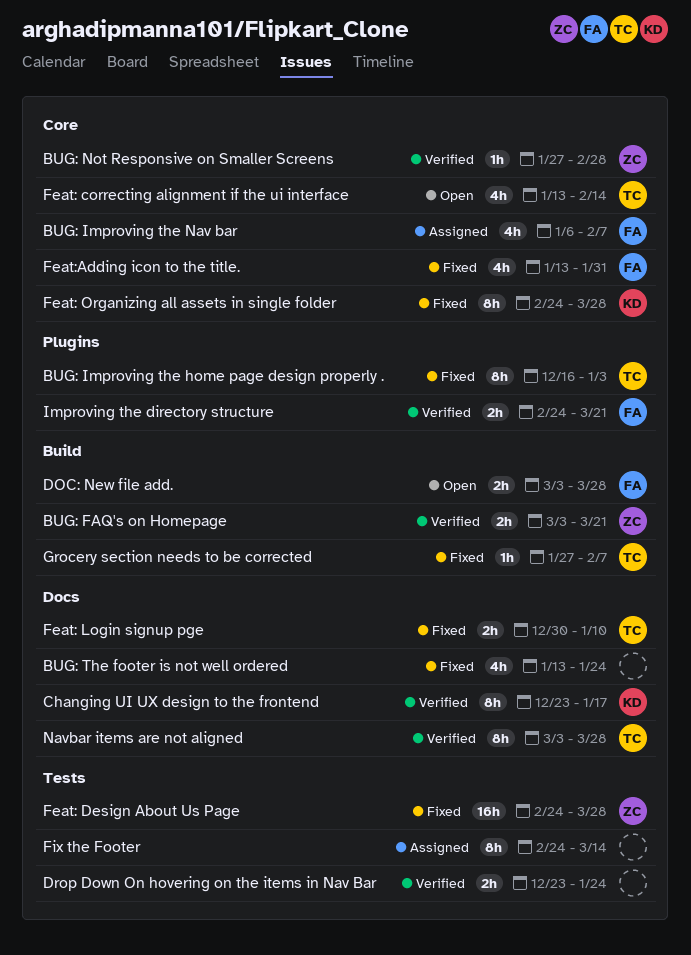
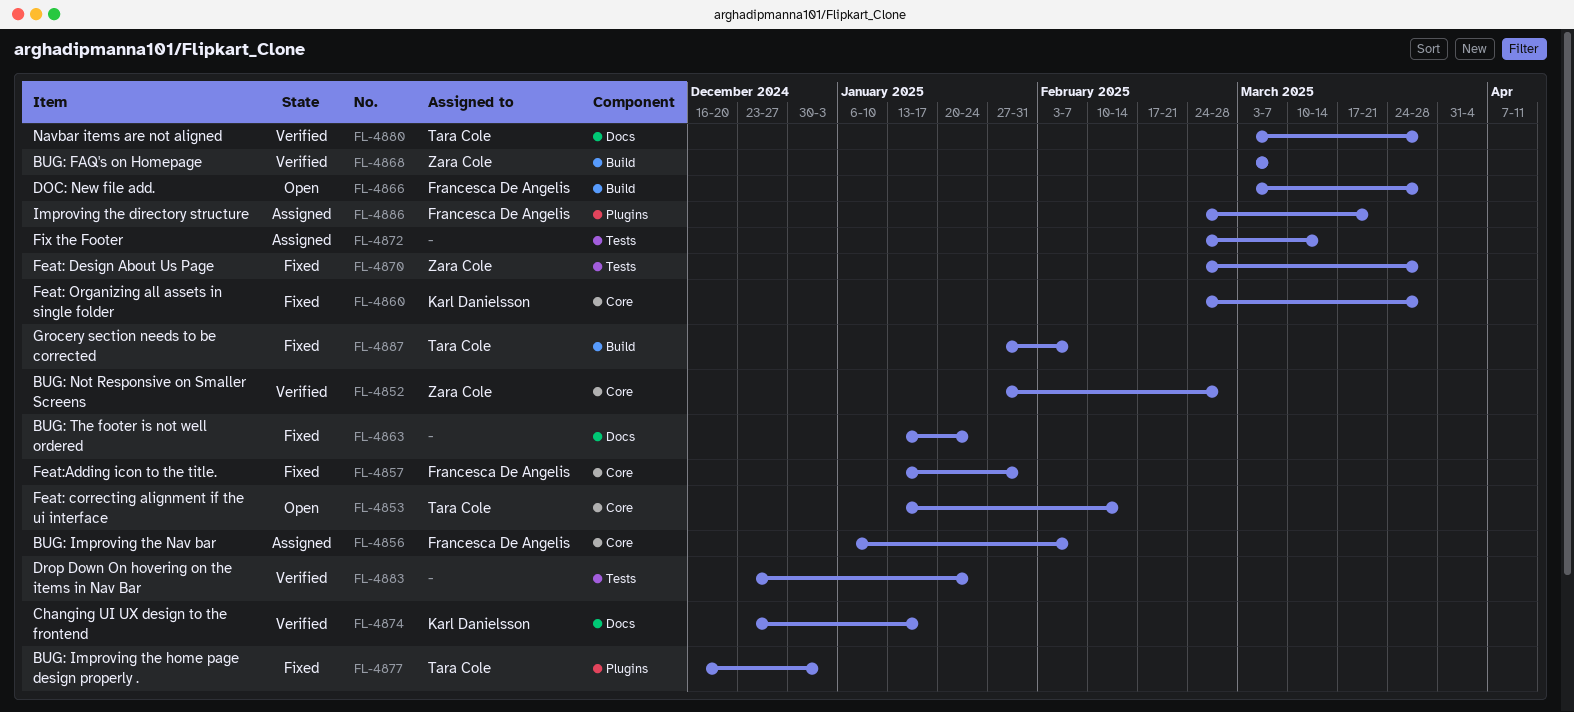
BUG: FAQ's on Homepage, due: Mar 21 -> Mar 7
Feat: Login signup pge: present -> none
Improving the directory structure, status: Verified -> Assigned

